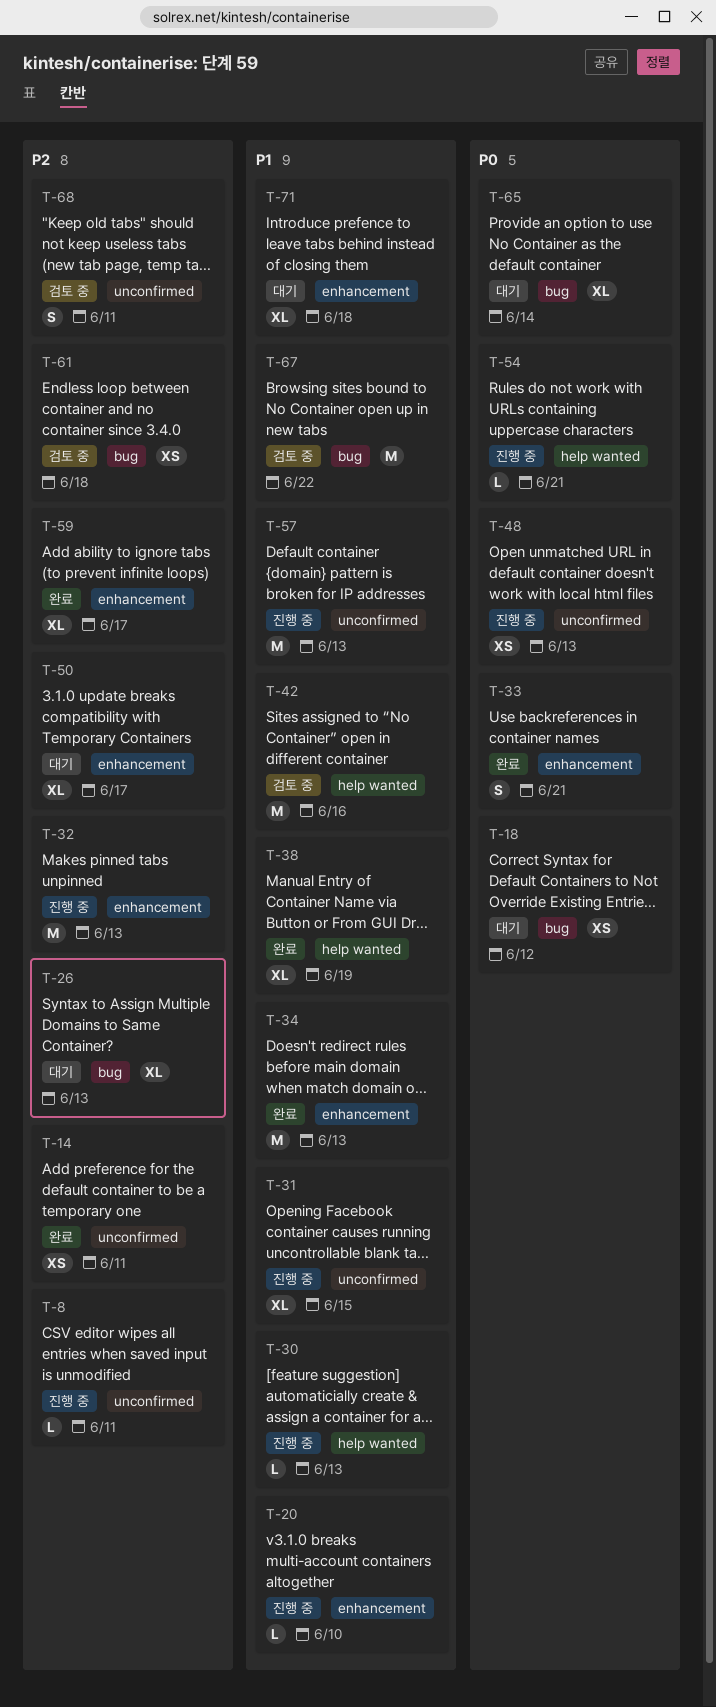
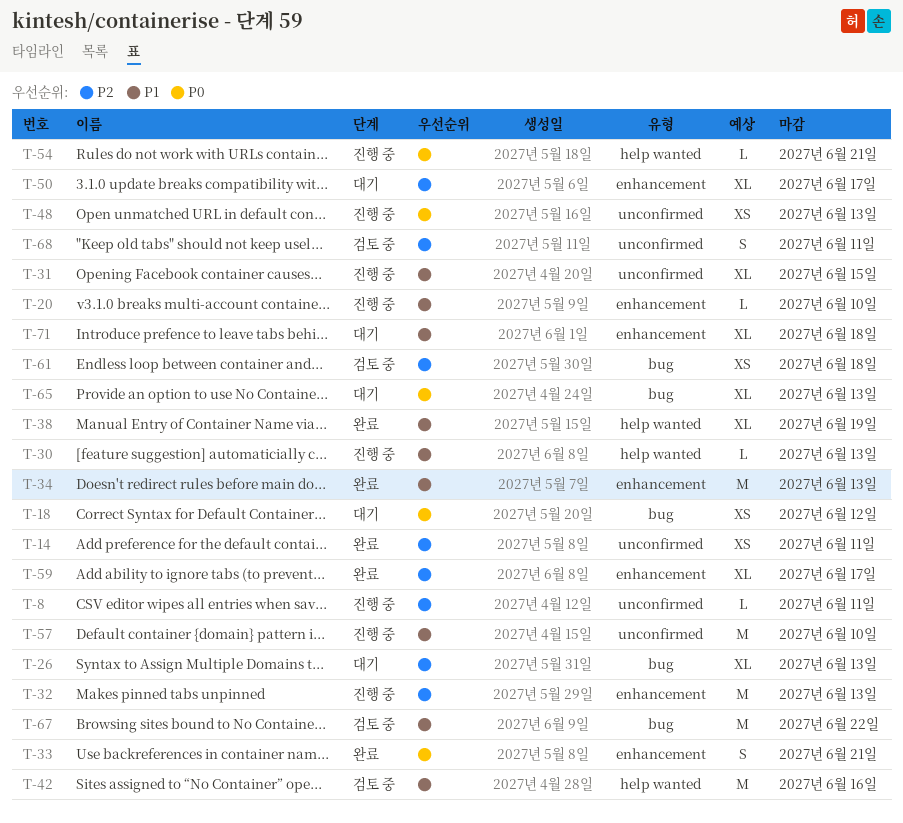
T-57, due: Jun 13 -> Jun 10
T-65, due: Jun 14 -> Jun 13

